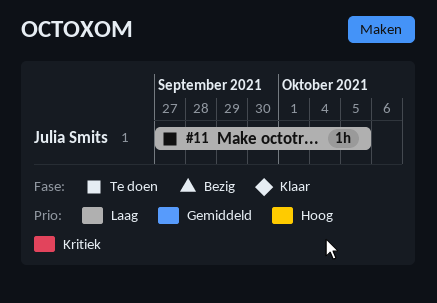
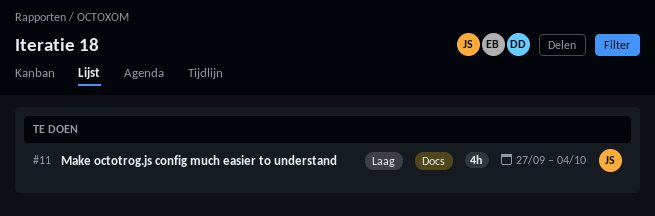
#11, estimate: 1h -> 4h
#11, due: Oct 5 -> Oct 4

